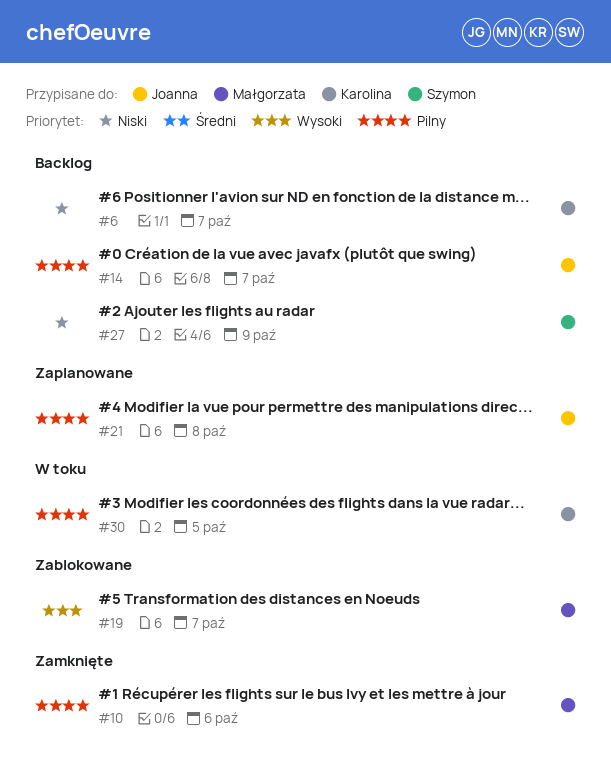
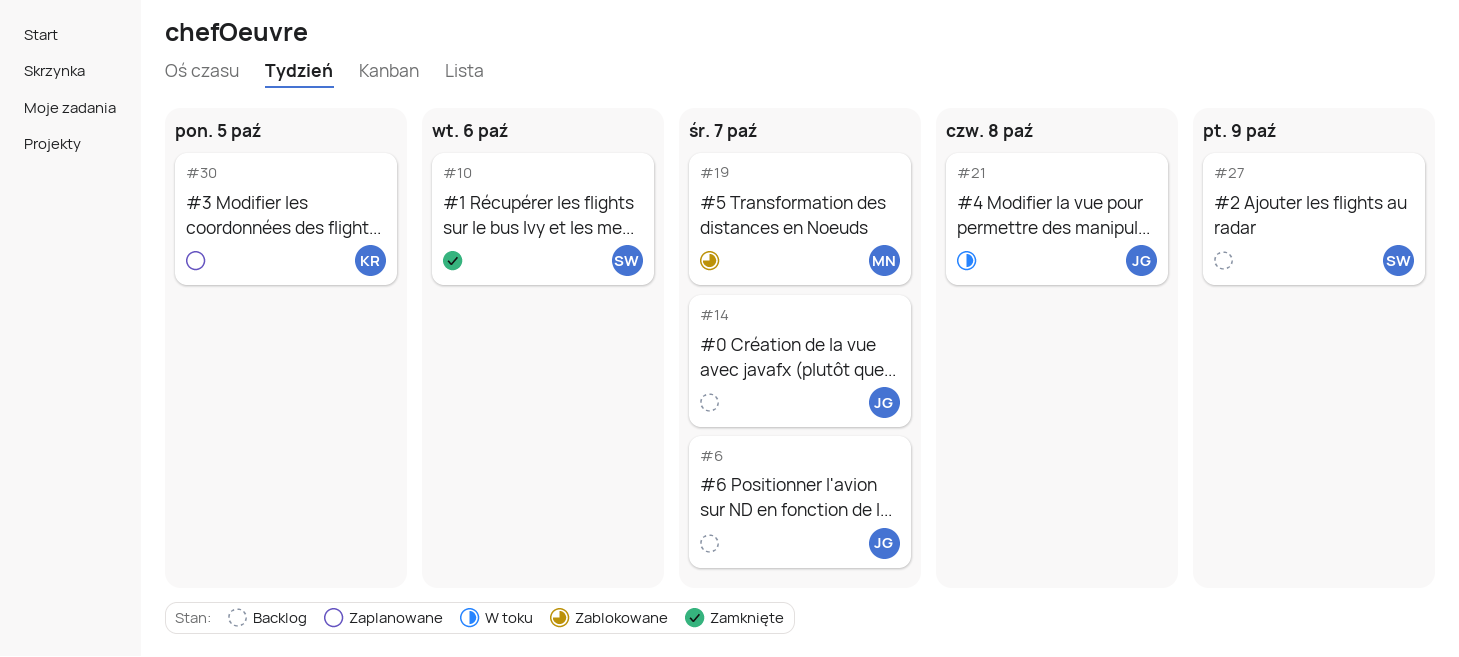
#6, owner: Karolina -> Joanna
#10, owner: Małgorzata -> Szymon
#21, status: Zaplanowane -> W toku
#30, status: W toku -> Zaplanowane

